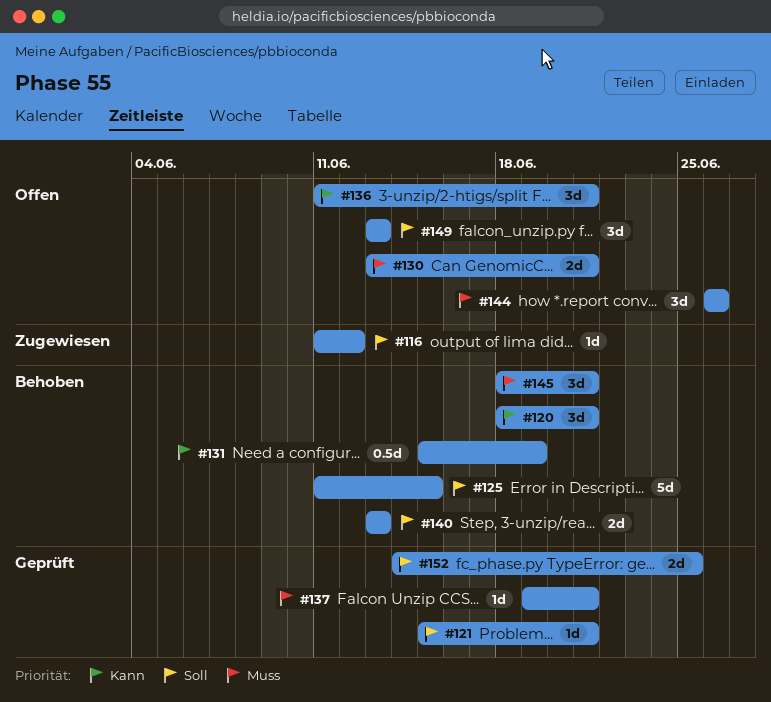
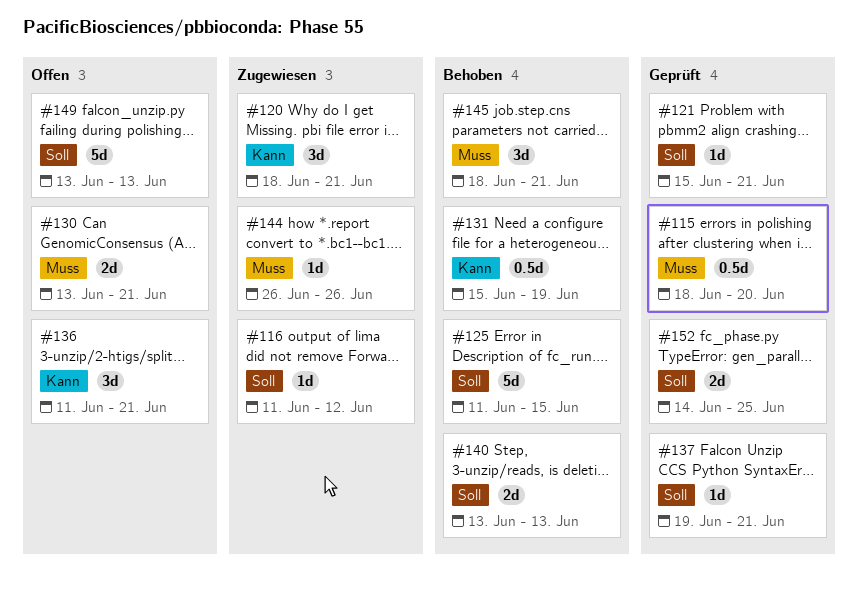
#115: none -> present
#120, status: Behoben -> Zugewiesen
#137, priority: Muss -> Soll
#144, status: Offen -> Zugewiesen
#144, estimate: 3d -> 1d
#149, estimate: 3d -> 5d

